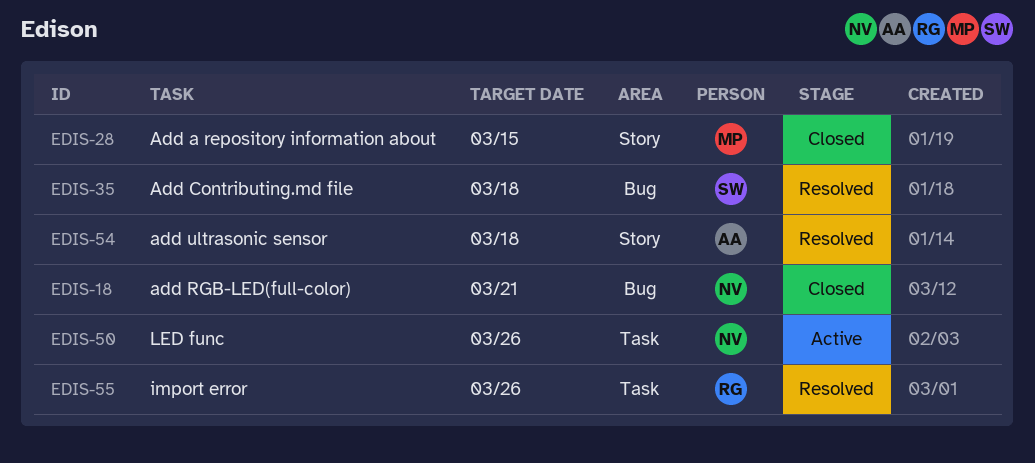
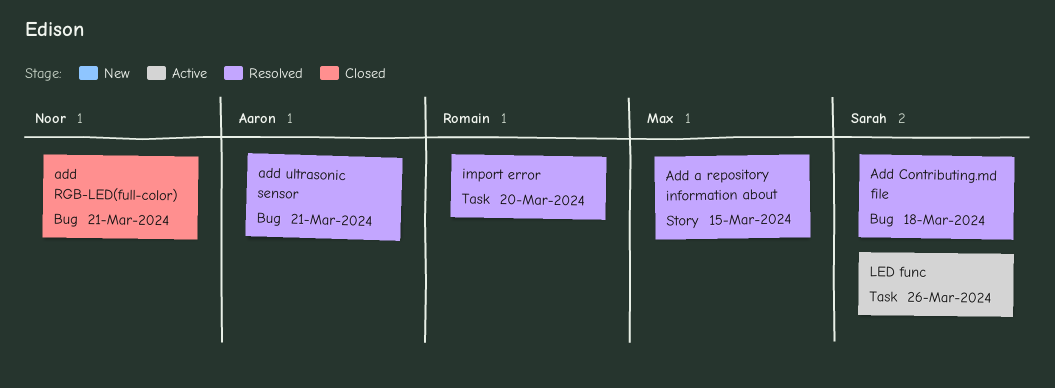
Add a repository information about, status: Closed -> Resolved
add ultrasonic sensor, label: Story -> Bug
add ultrasonic sensor, due: Mar 18 -> Mar 21
import error, due: Mar 26 -> Mar 20
LED func, owner: Noor -> Sarah

